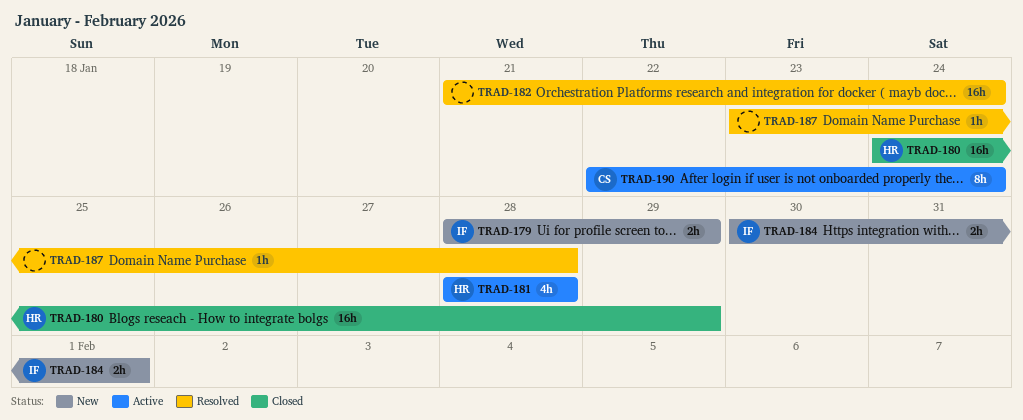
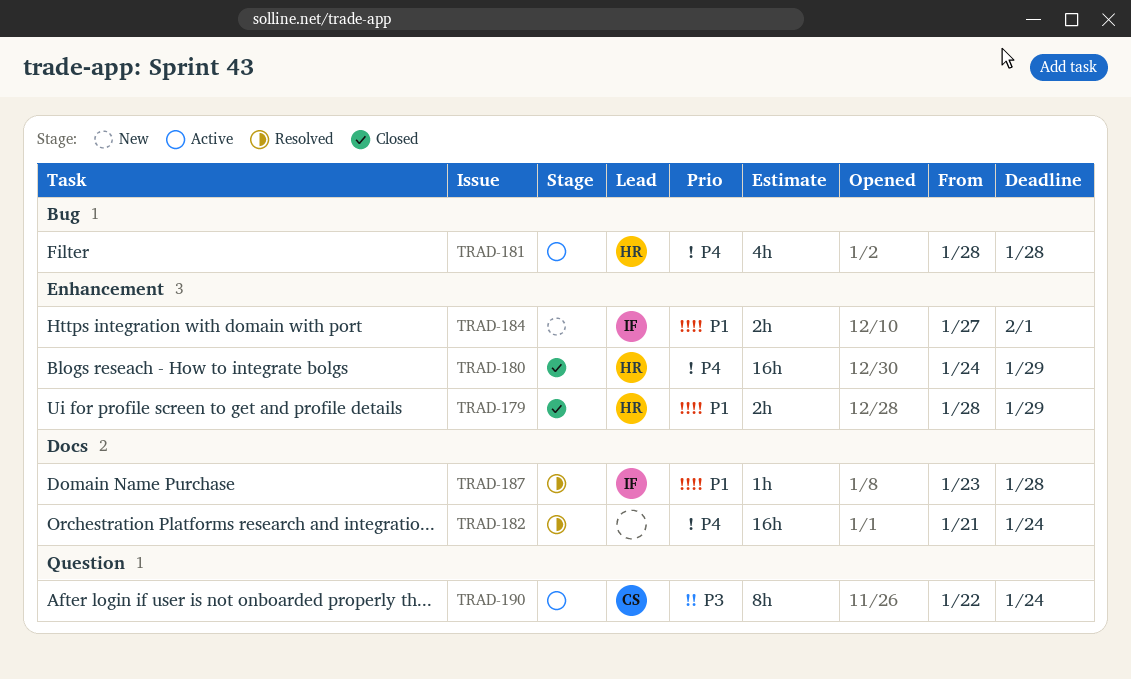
TRAD-179, status: New -> Closed
TRAD-179, owner: IF -> HR
TRAD-184, start: Jan 30 -> Jan 27
TRAD-187, owner: none -> IF

